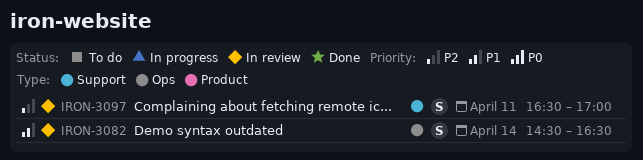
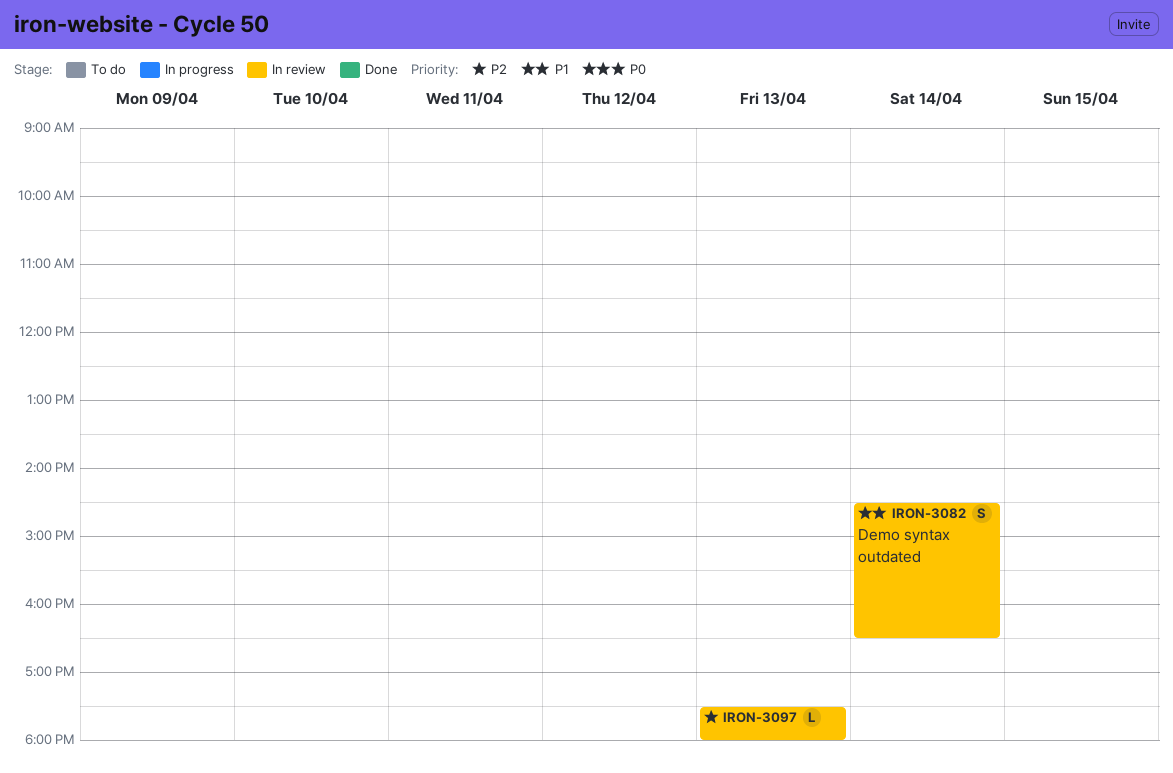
IRON-3097, estimate: S -> L
IRON-3097, day: Apr 11 -> Apr 13
IRON-3097, begins: 16:30 -> 17:30
IRON-3097, ends: 17:00 -> 18:00

